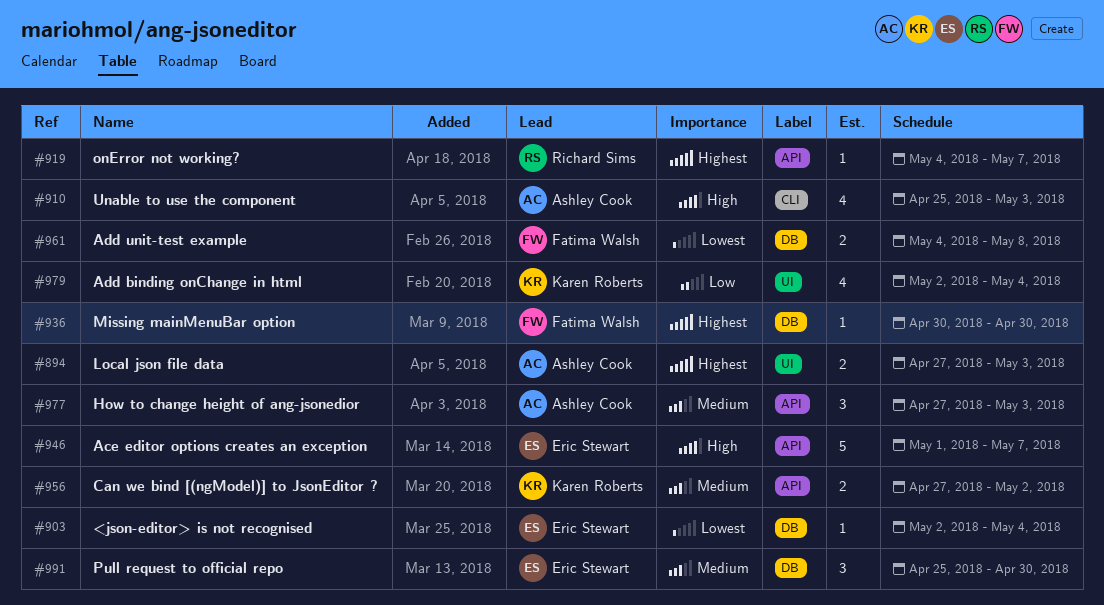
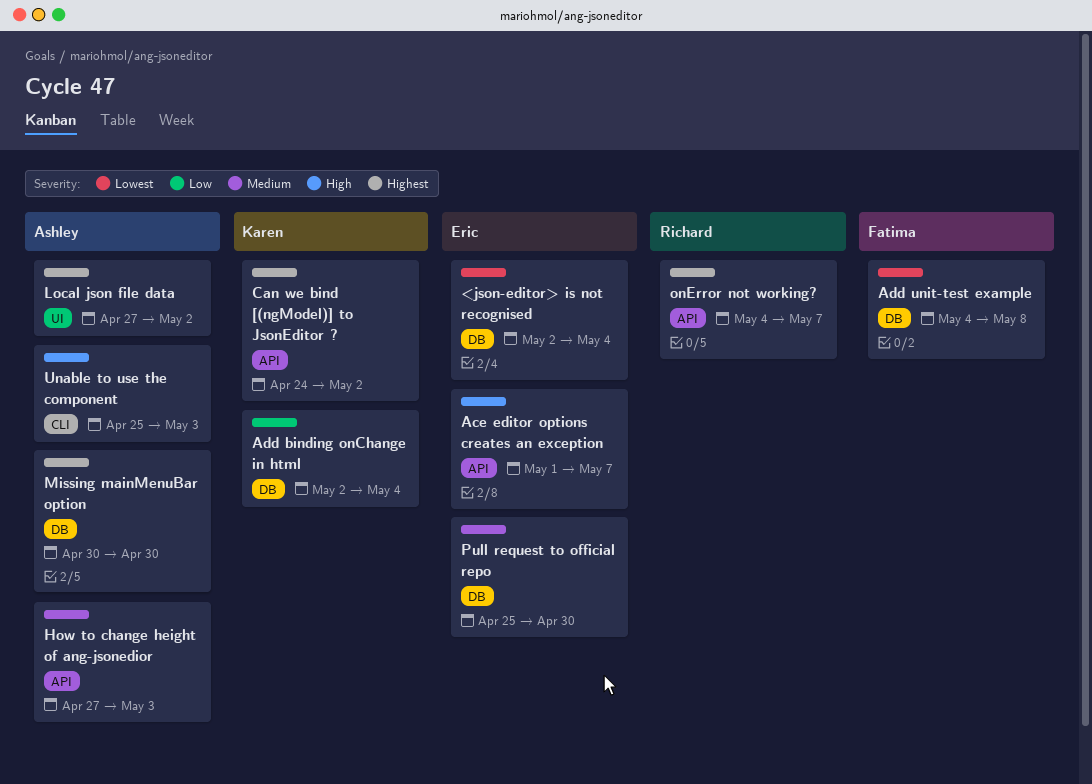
Add binding onChange in html, label: UI -> DB
Can we bind [(ngModel)] to JsonEditor ?, priority: Medium -> Highest
Can we bind [(ngModel)] to JsonEditor ?, start: Apr 27 -> Apr 24
Local json file data, due: May 3 -> May 2
Missing mainMenuBar option, owner: Fatima Walsh -> Ashley Cook

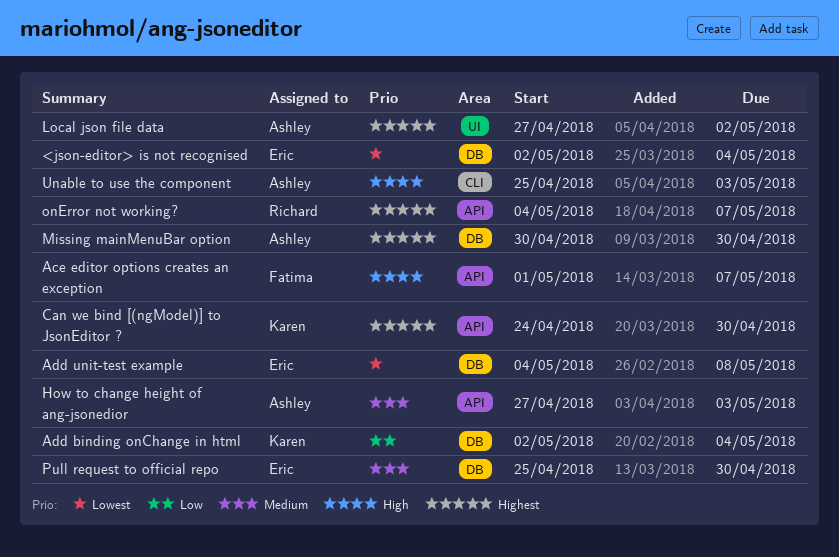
Ace editor options creates an exception, owner: Eric -> Fatima
Add unit-test example, owner: Fatima -> Eric
Can we bind [(ngModel)] to JsonEditor ?, due: May 2 -> Apr 30

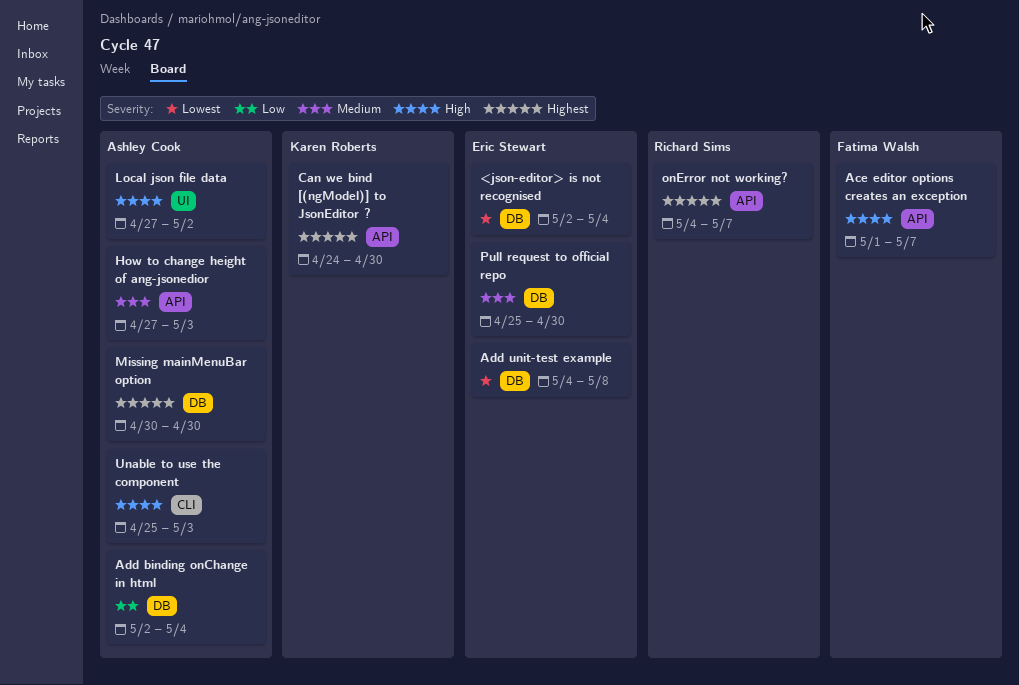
Add binding onChange in html, owner: Karen Roberts -> Ashley Cook
Local json file data, priority: Highest -> High

